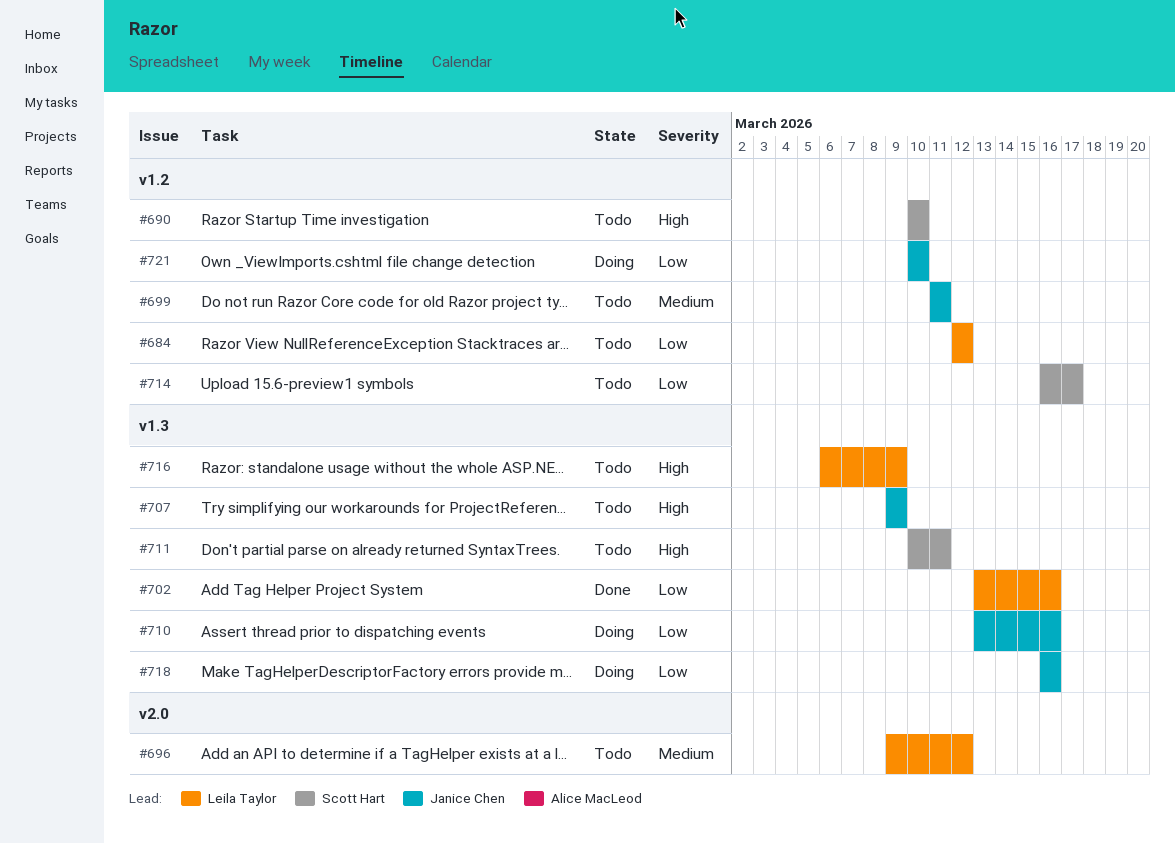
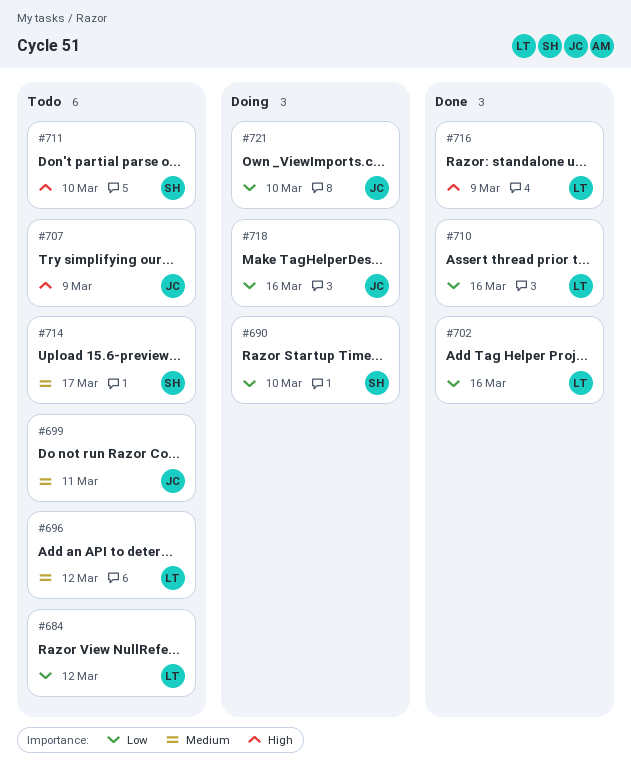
#690, status: Todo -> Doing
#690, priority: High -> Low
#710, status: Doing -> Done
#710, owner: Janice Chen -> Leila Taylor
#711, due: Mar 11 -> Mar 10
#714, priority: Low -> Medium
#716, status: Todo -> Done

